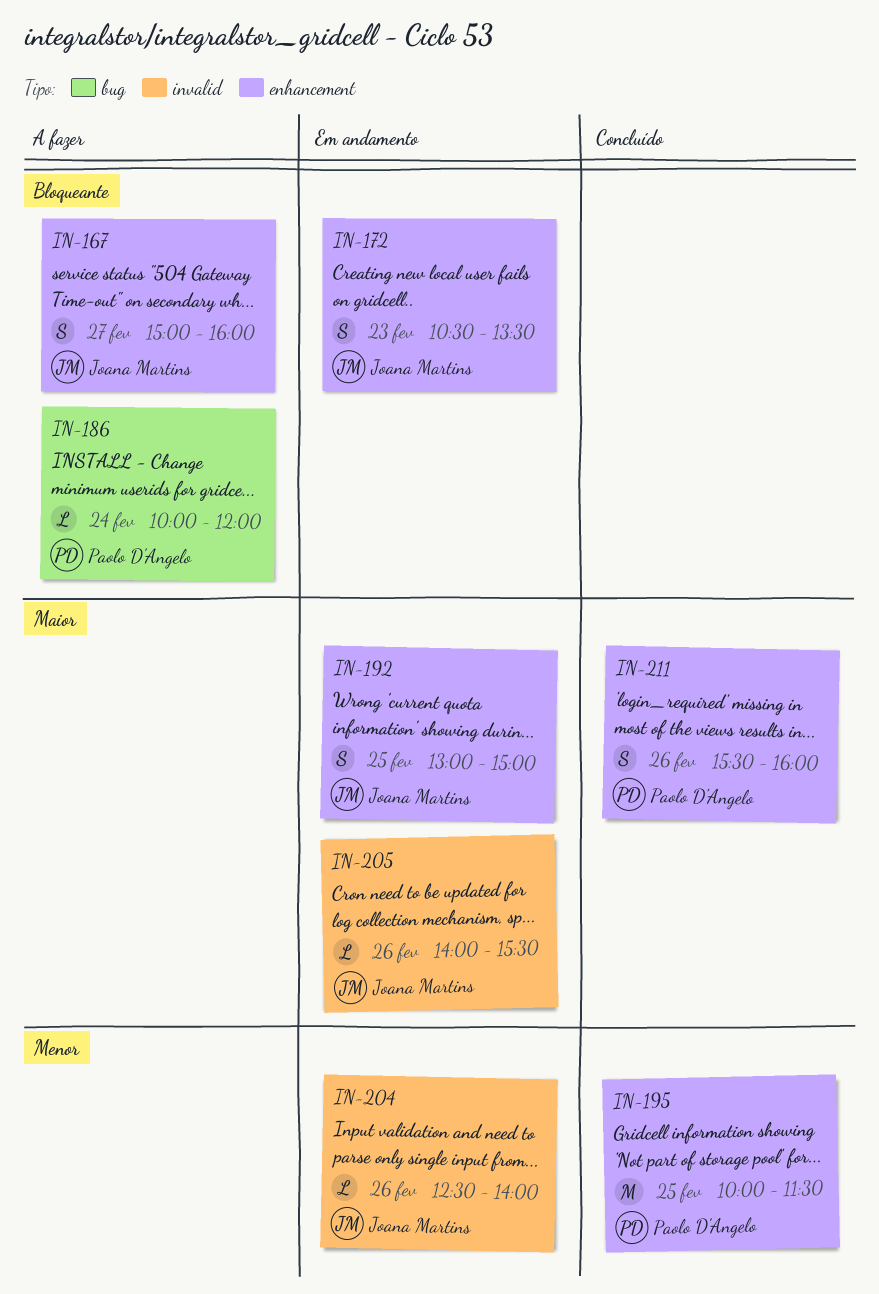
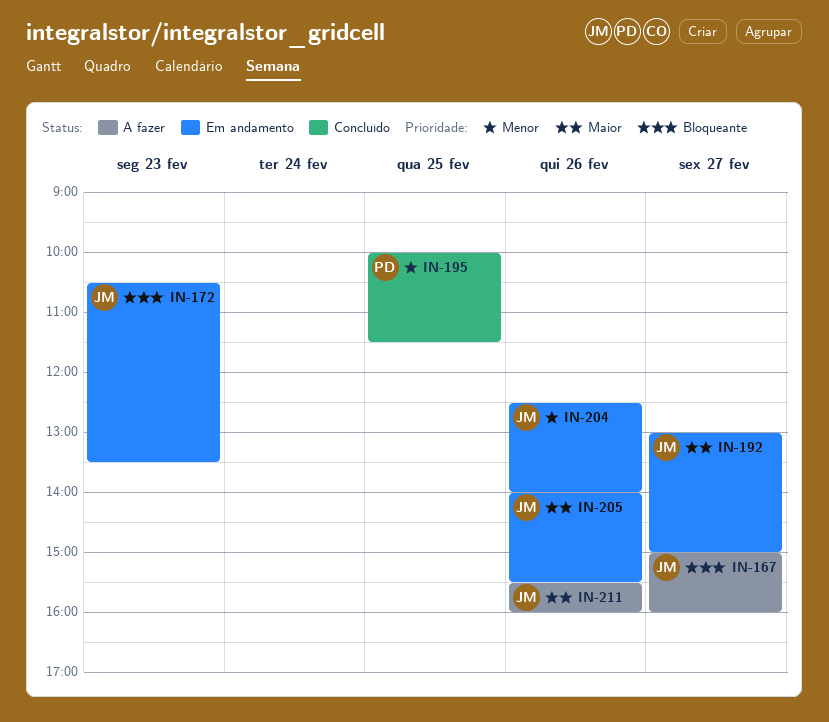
IN-186: present -> none
IN-192, day: Feb 25 -> Feb 27
IN-211, status: Concluído -> A fazer
IN-211, owner: Paolo D'Angelo -> Joana Martins

